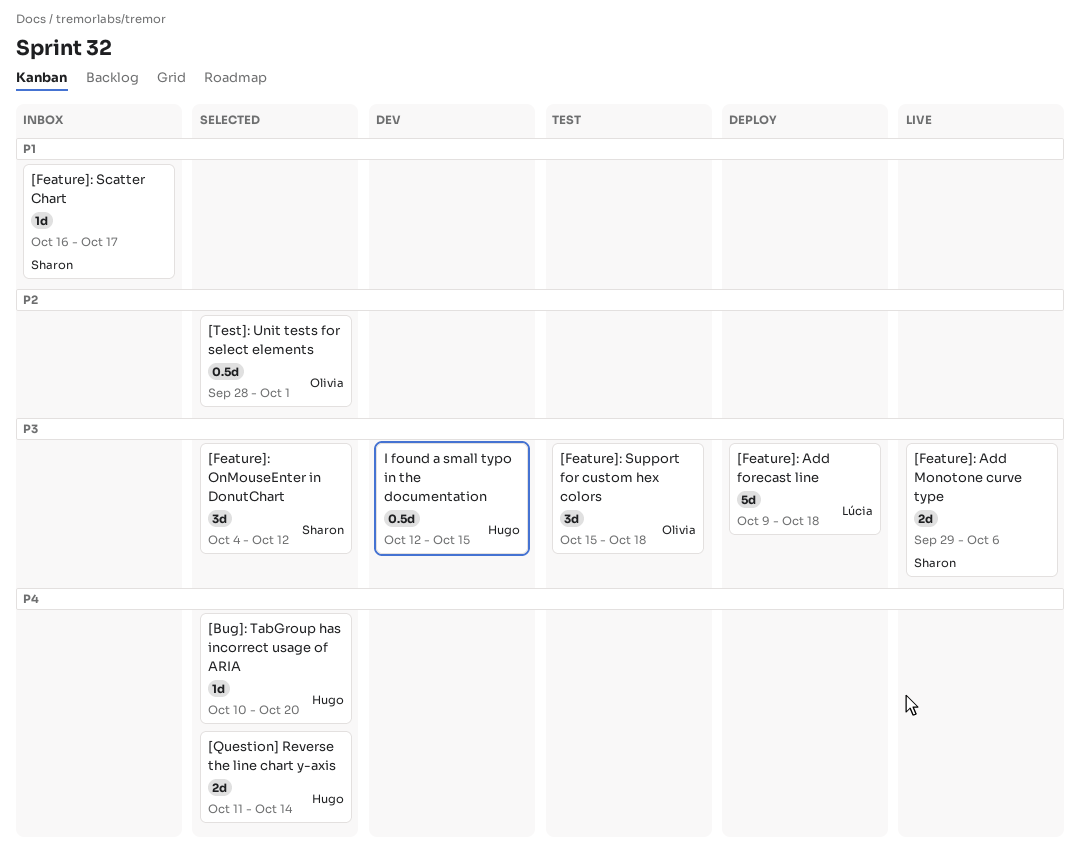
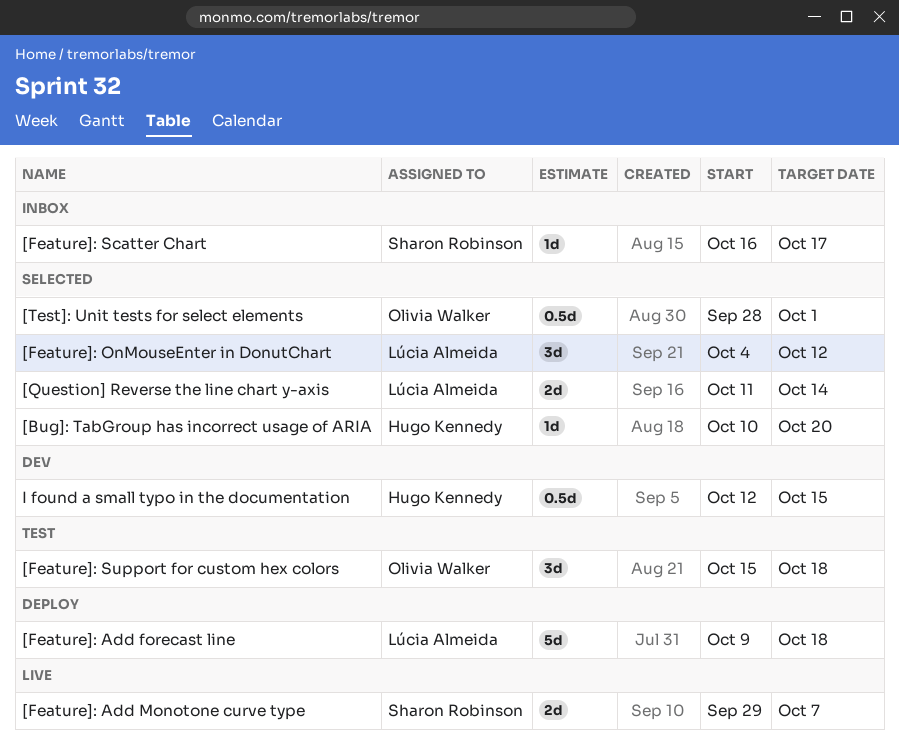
[Feature]: Add Monotone curve type, due: Oct 6 -> Oct 7
[Feature]: OnMouseEnter in DonutChart, owner: Sharon Robinson -> Lúcia Almeida
[Question] Reverse the line chart y-axis, owner: Hugo Kennedy -> Lúcia Almeida

